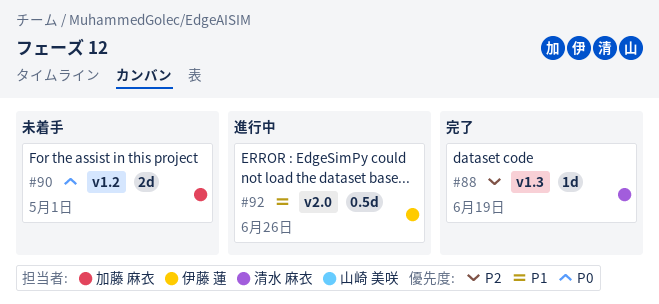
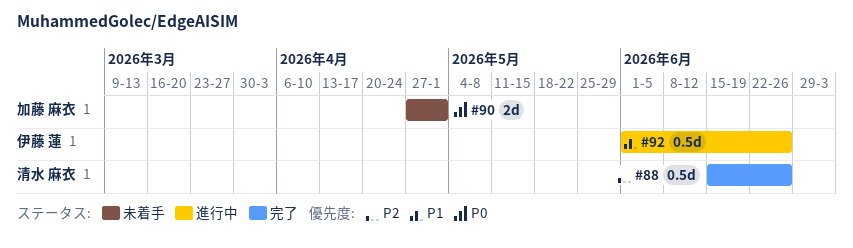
#88, estimate: 1d -> 0.5d
#88, due: Jun 19 -> Jun 26

